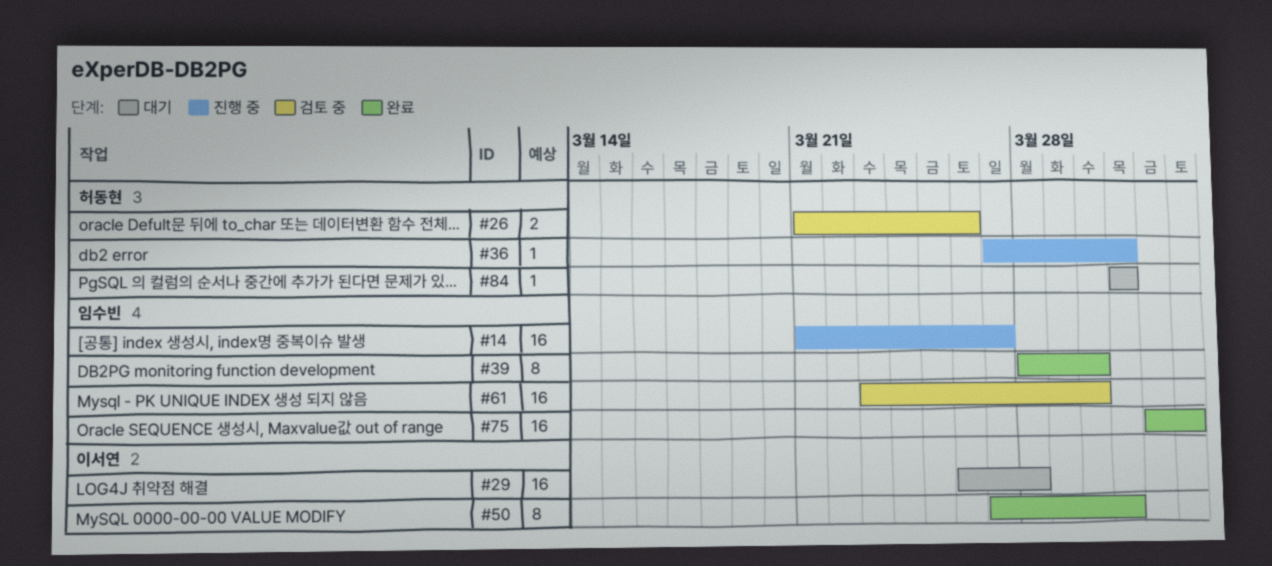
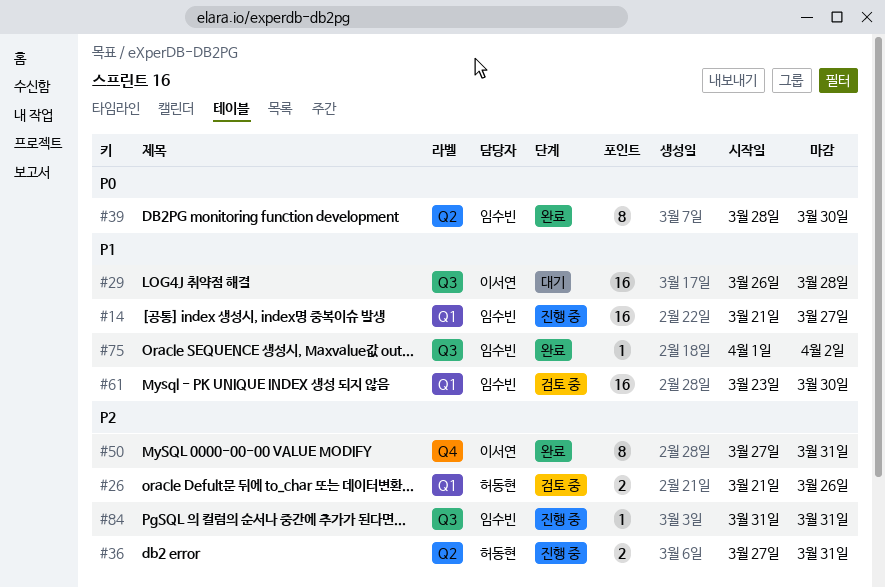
#36, estimate: 1 -> 2
#75, estimate: 16 -> 1
#84, status: 대기 -> 진행 중
#84, owner: 허동현 -> 임수빈

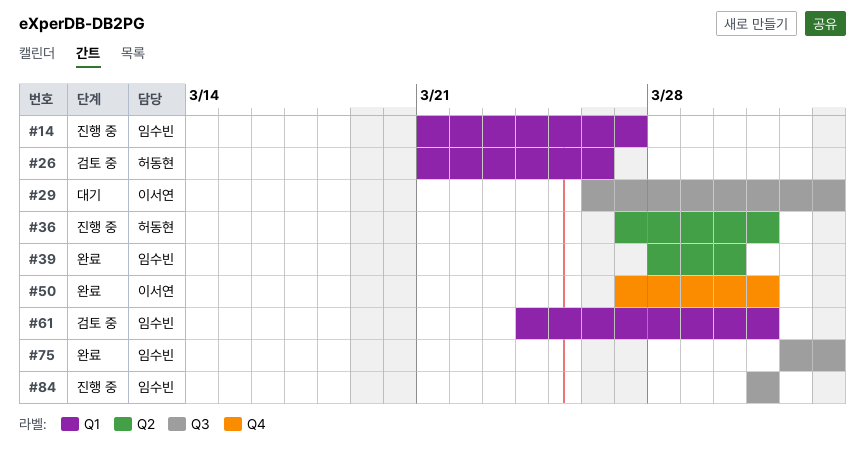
#29, due: Mar 28 -> Apr 2
#61, start: Mar 23 -> Mar 24
#61, due: Mar 30 -> Mar 31

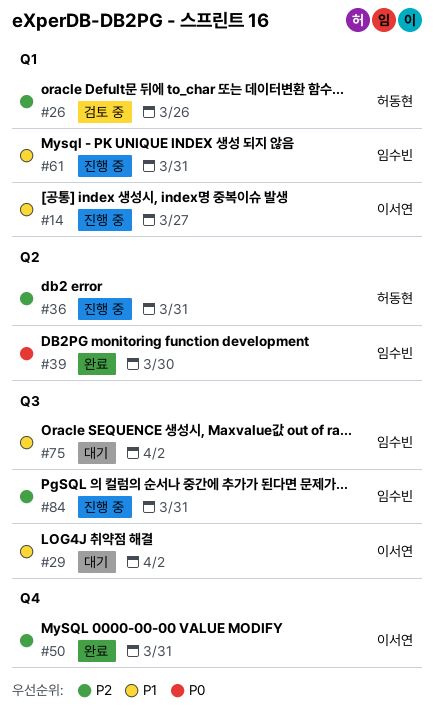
#14, owner: 임수빈 -> 이서연
#61, status: 검토 중 -> 진행 중
#75, status: 완료 -> 대기

